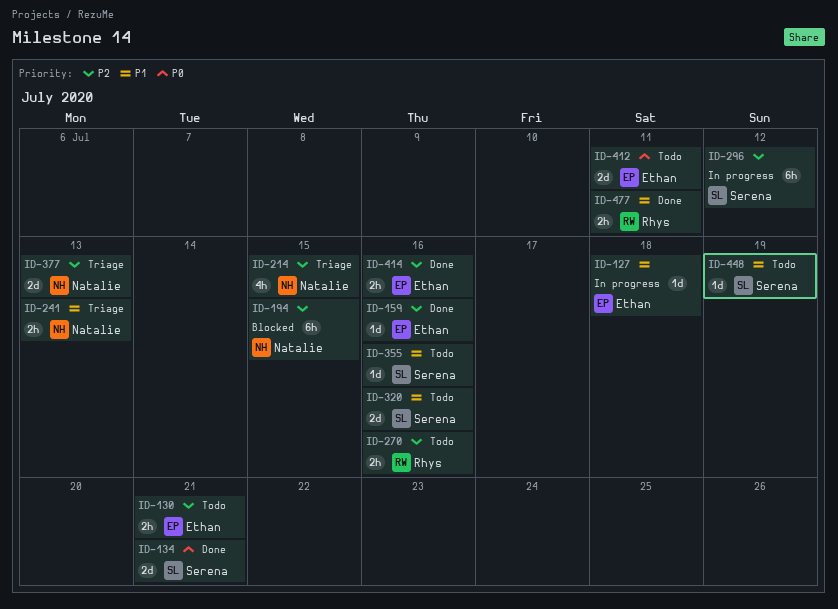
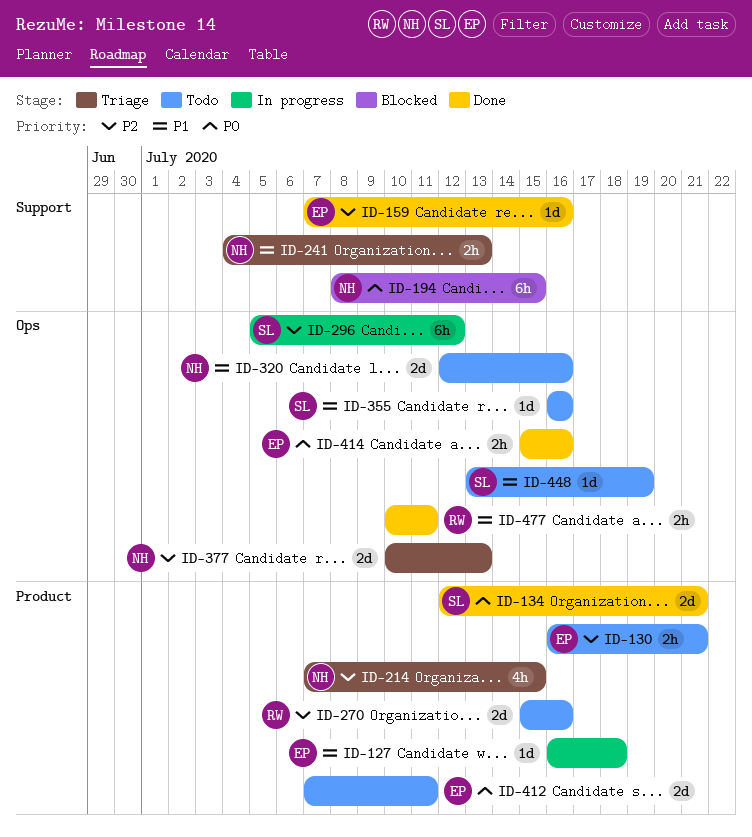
ID-194, priority: P2 -> P0
ID-270, estimate: 2h -> 2d
ID-320, owner: Serena -> Natalie
ID-414, priority: P2 -> P0

